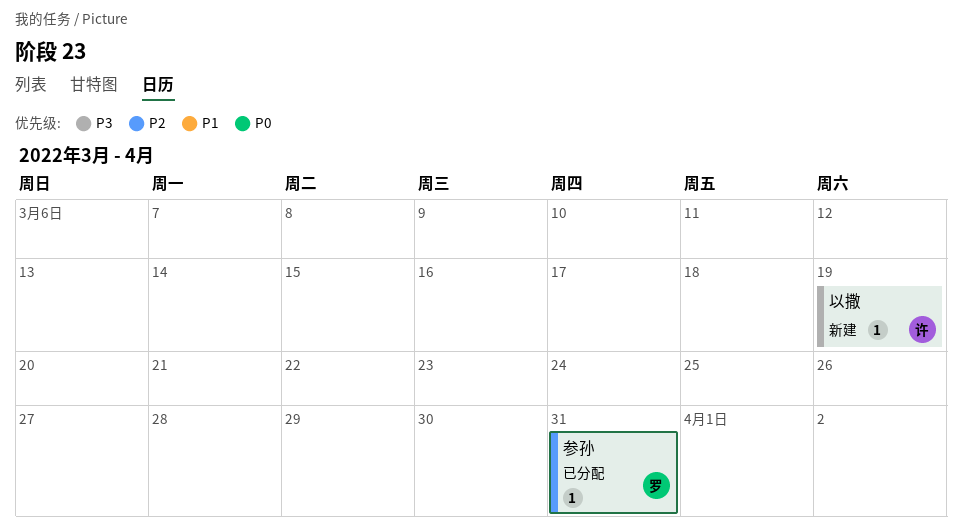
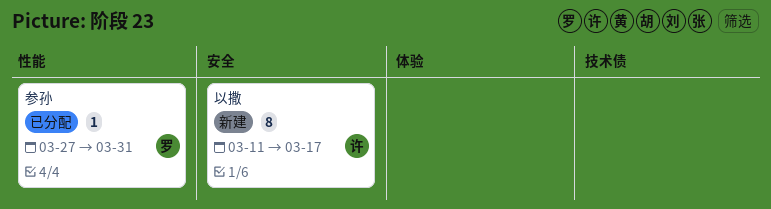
以撒, estimate: 1 -> 8
以撒, due: Mar 19 -> Mar 17

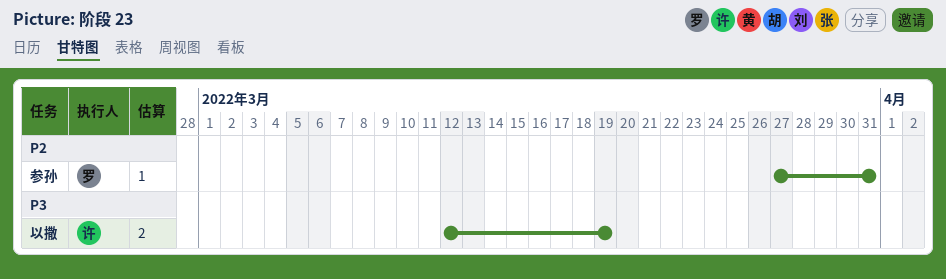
以撒, estimate: 8 -> 2
以撒, start: Mar 11 -> Mar 12
以撒, due: Mar 17 -> Mar 19

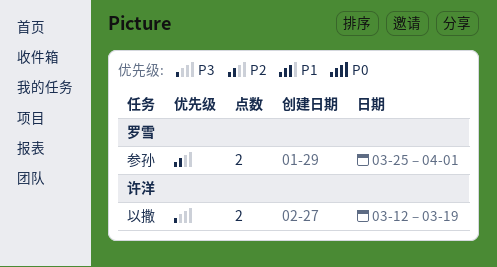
参孙, estimate: 1 -> 2
参孙, start: Mar 27 -> Mar 25
参孙, due: Mar 31 -> Apr 1

